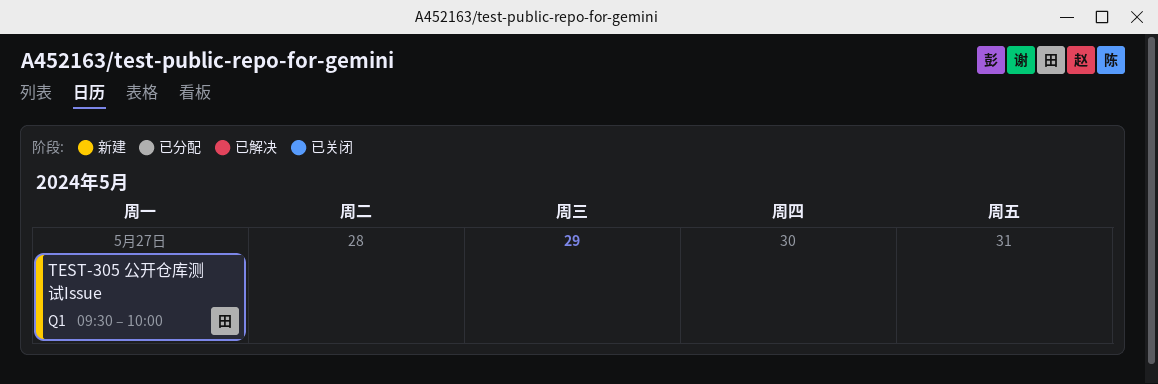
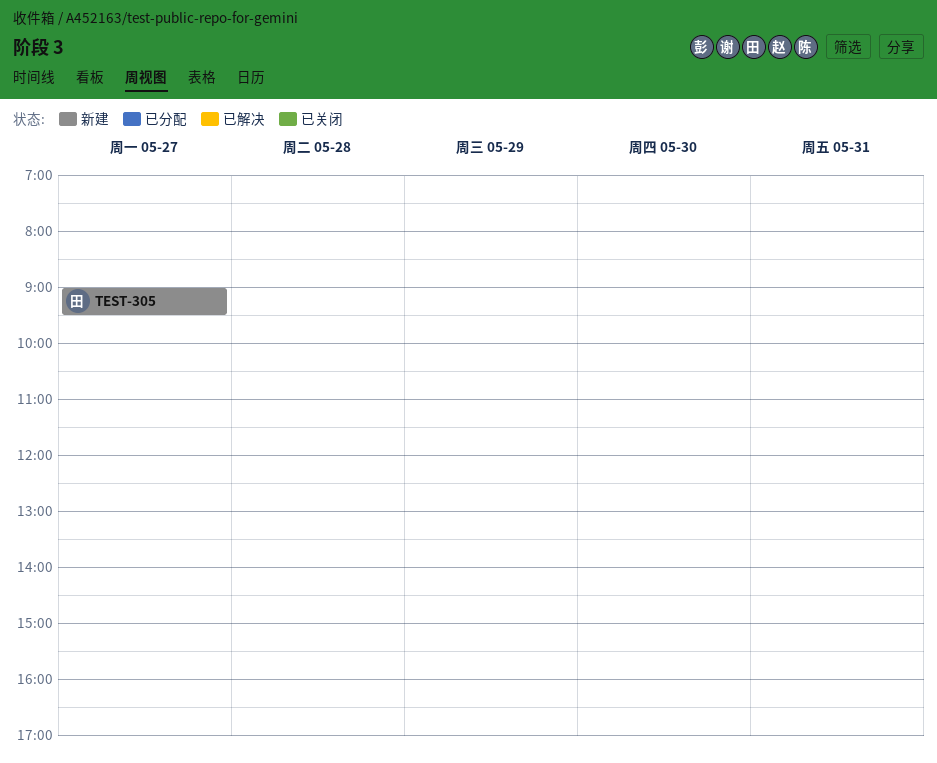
TEST-305, begins: 09:30 -> 09:00
TEST-305, ends: 10:00 -> 09:30

